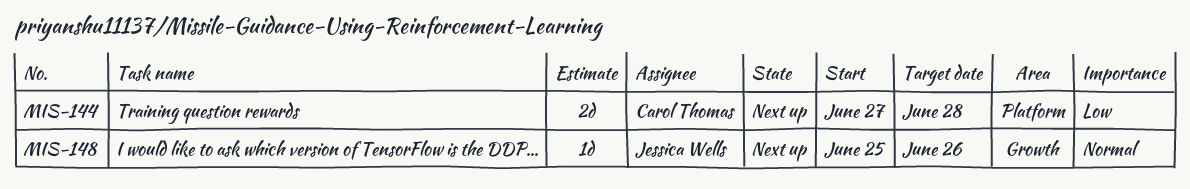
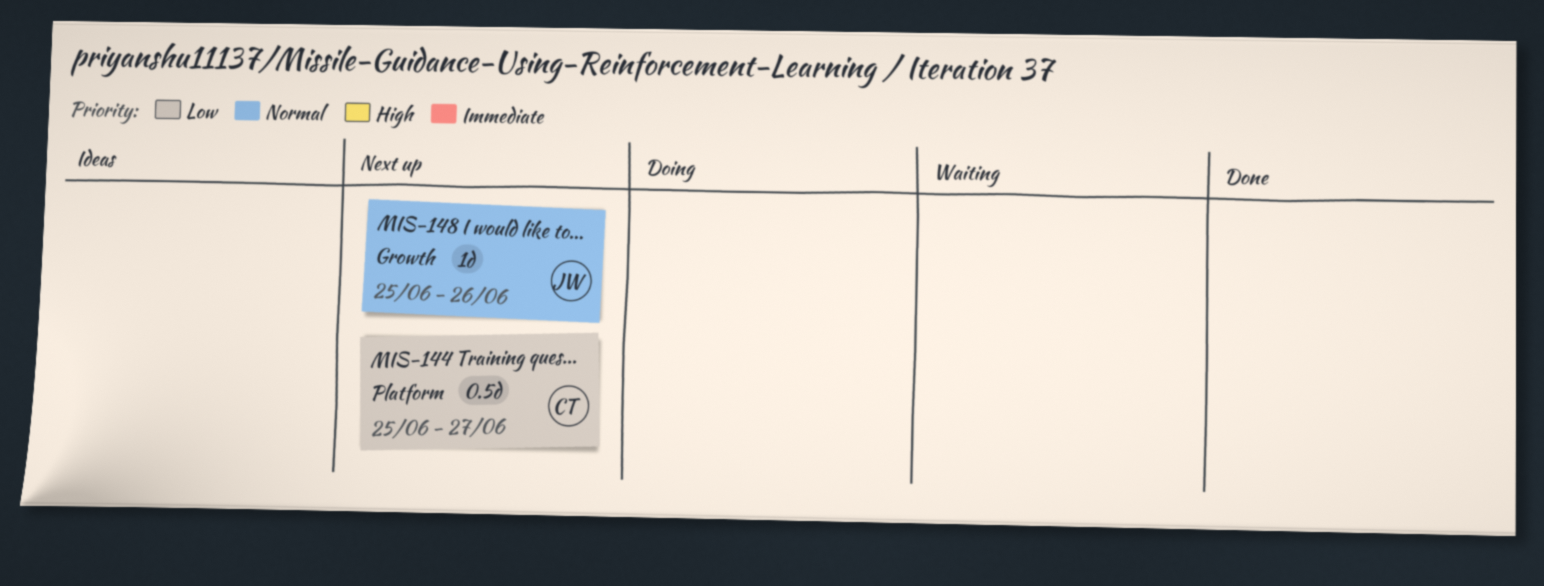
MIS-144, estimate: 2d -> 0.5d
MIS-144, start: Jun 27 -> Jun 25
MIS-144, due: Jun 28 -> Jun 27

